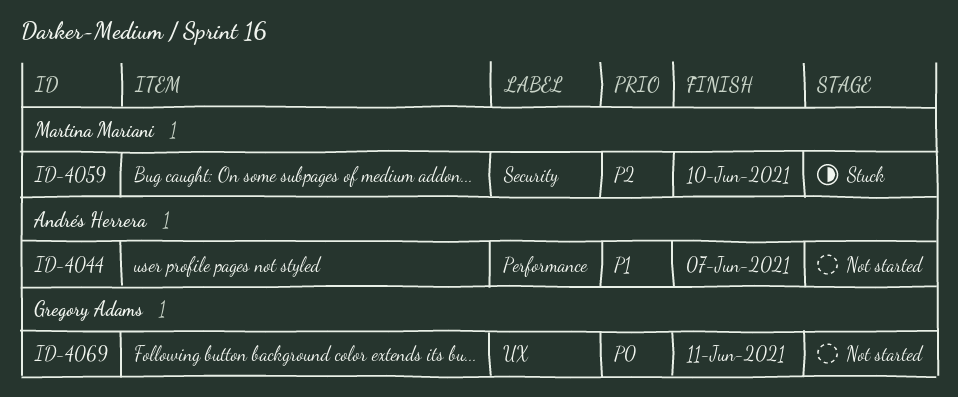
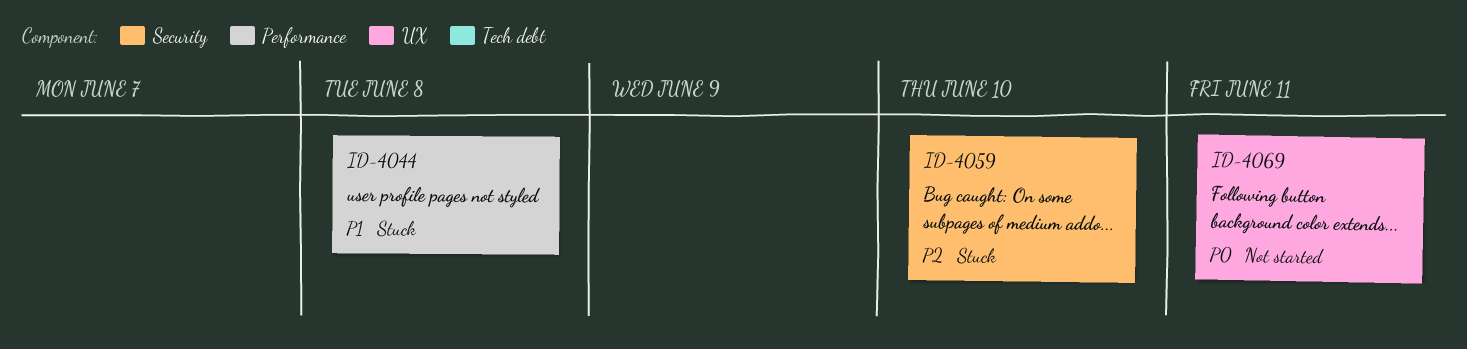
ID-4044, status: Not started -> Stuck
ID-4044, due: Jun 7 -> Jun 8

